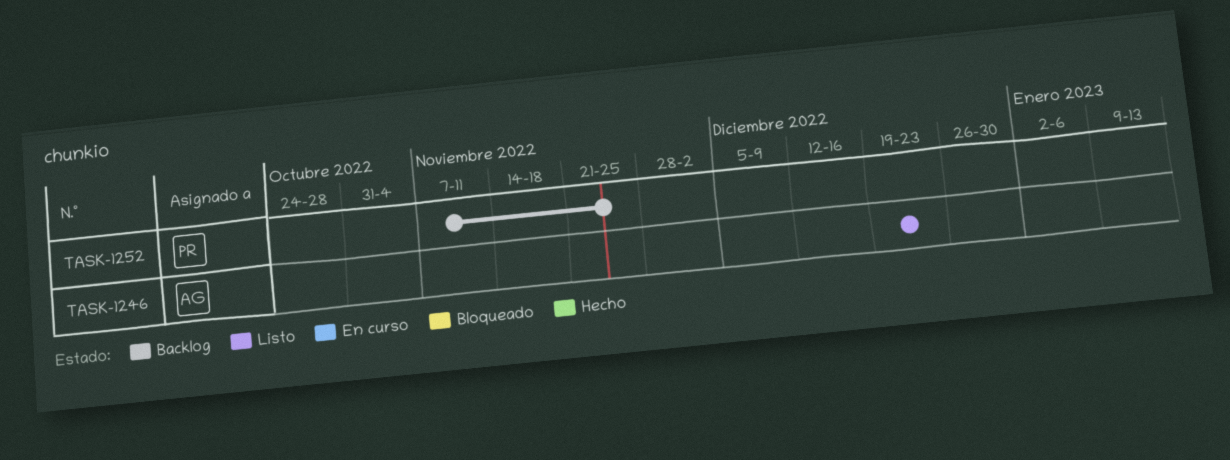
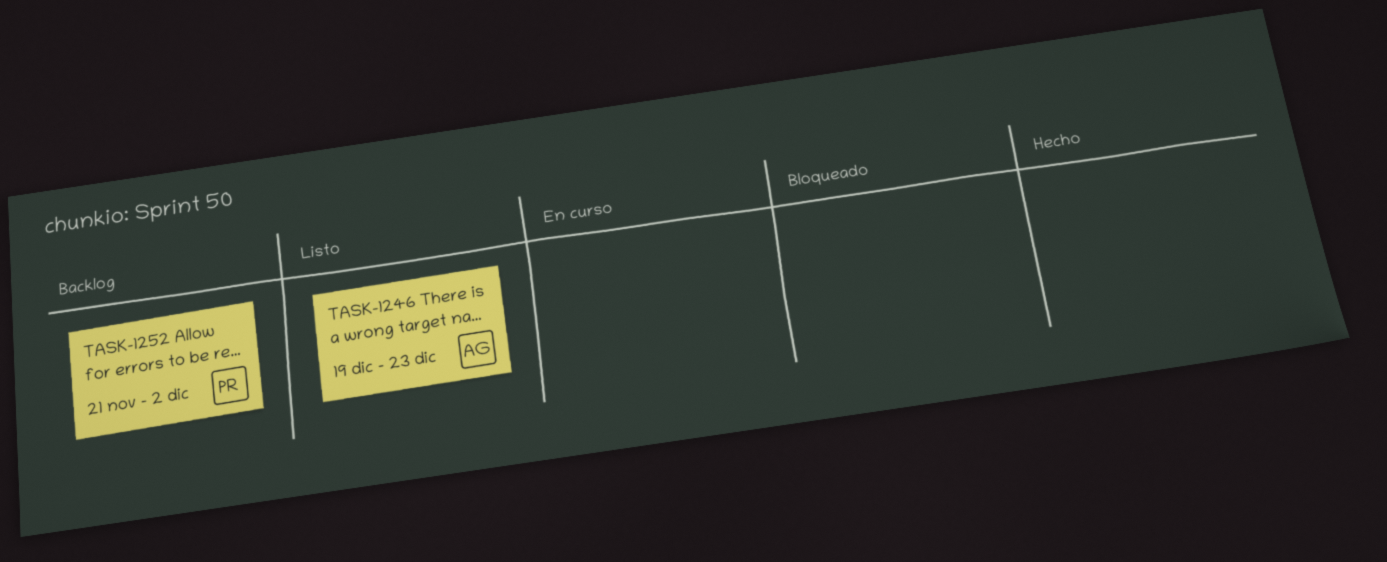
TASK-1252, start: Nov 7 -> Nov 21
TASK-1252, due: Nov 25 -> Dec 2

